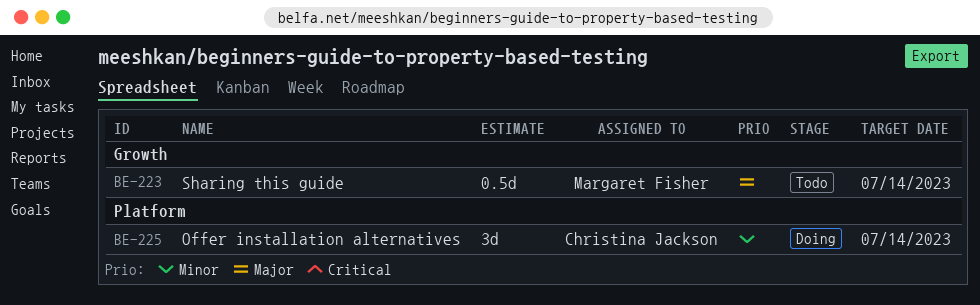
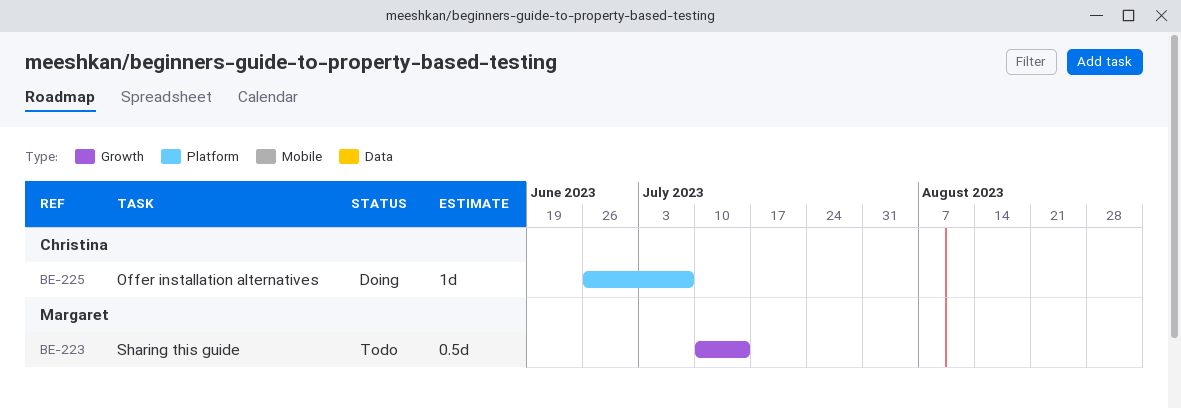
BE-225, estimate: 3d -> 1d
BE-225, due: Jul 14 -> Jul 7

